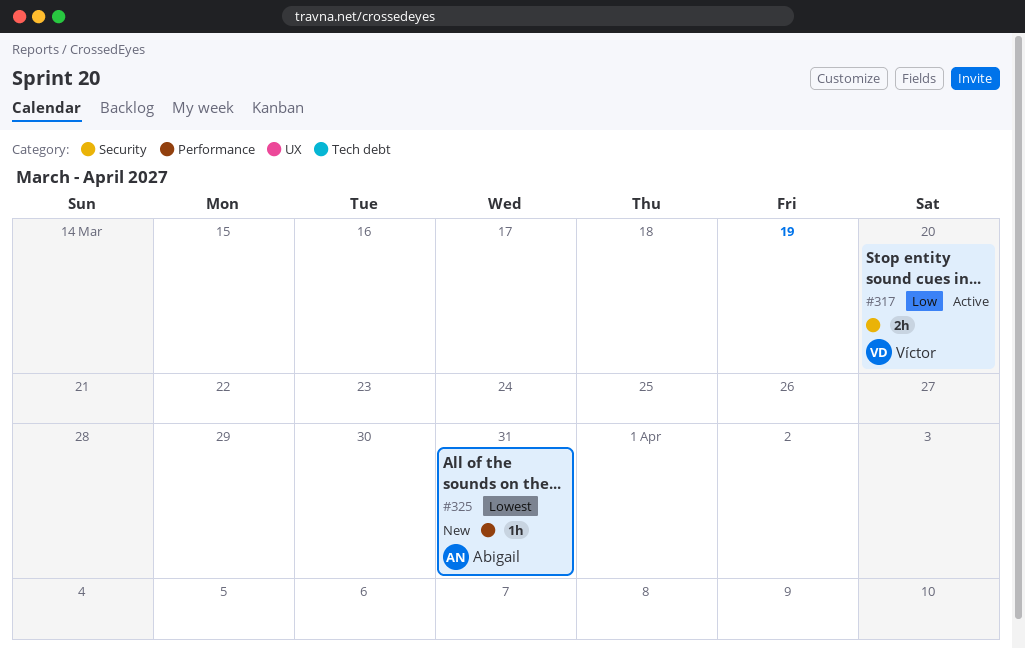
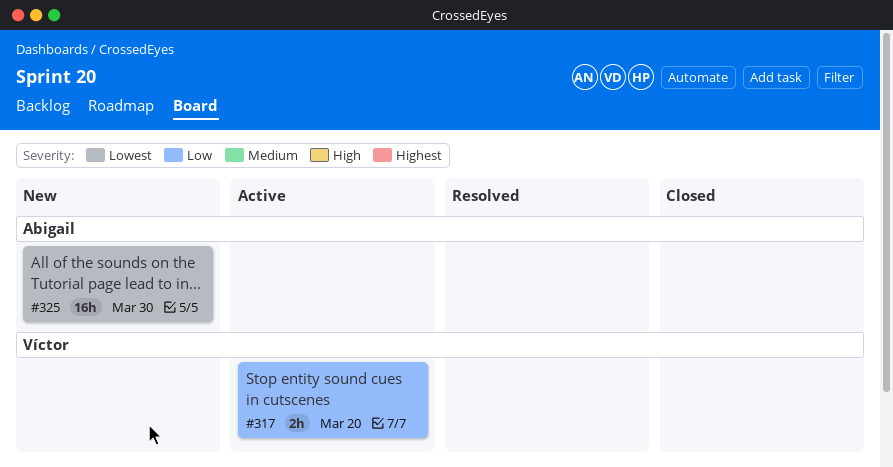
#325, estimate: 1h -> 16h
#325, due: Mar 31 -> Mar 30

